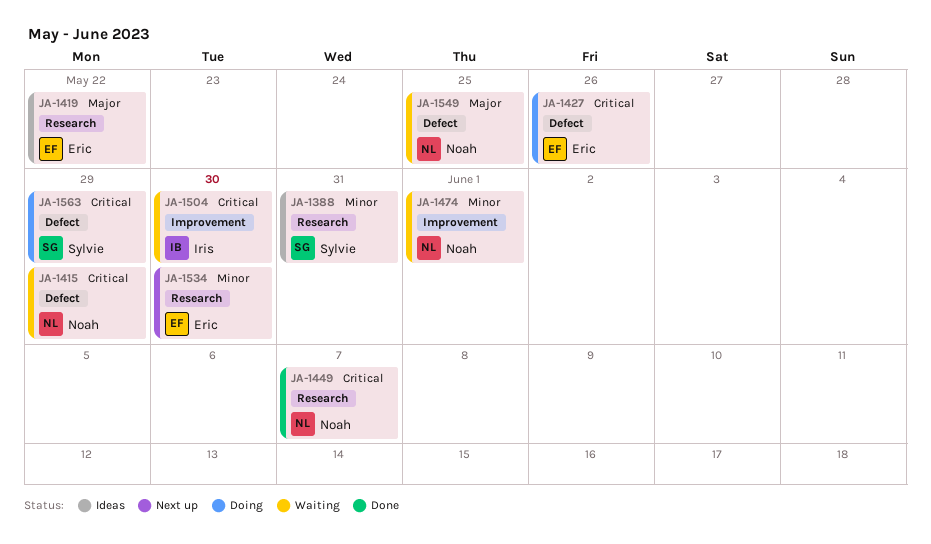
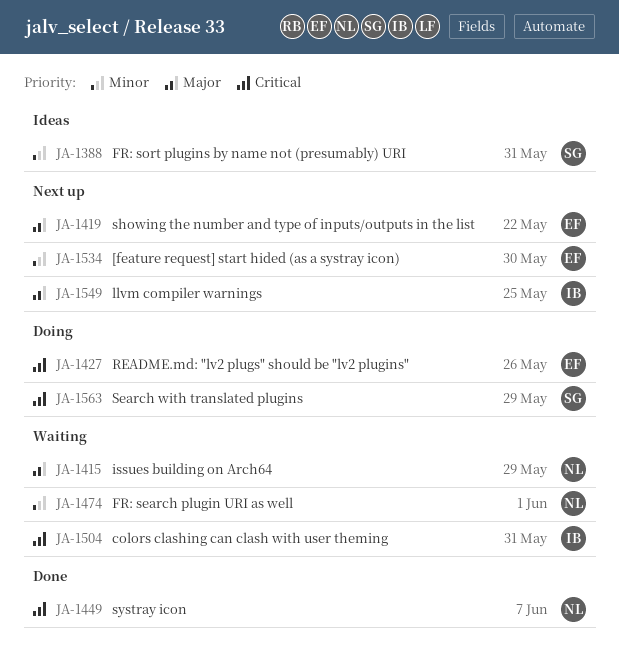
JA-1415, priority: Critical -> Major
JA-1419, status: Ideas -> Next up
JA-1504, due: May 30 -> May 31
JA-1549, status: Waiting -> Next up
JA-1549, owner: Noah -> Iris

